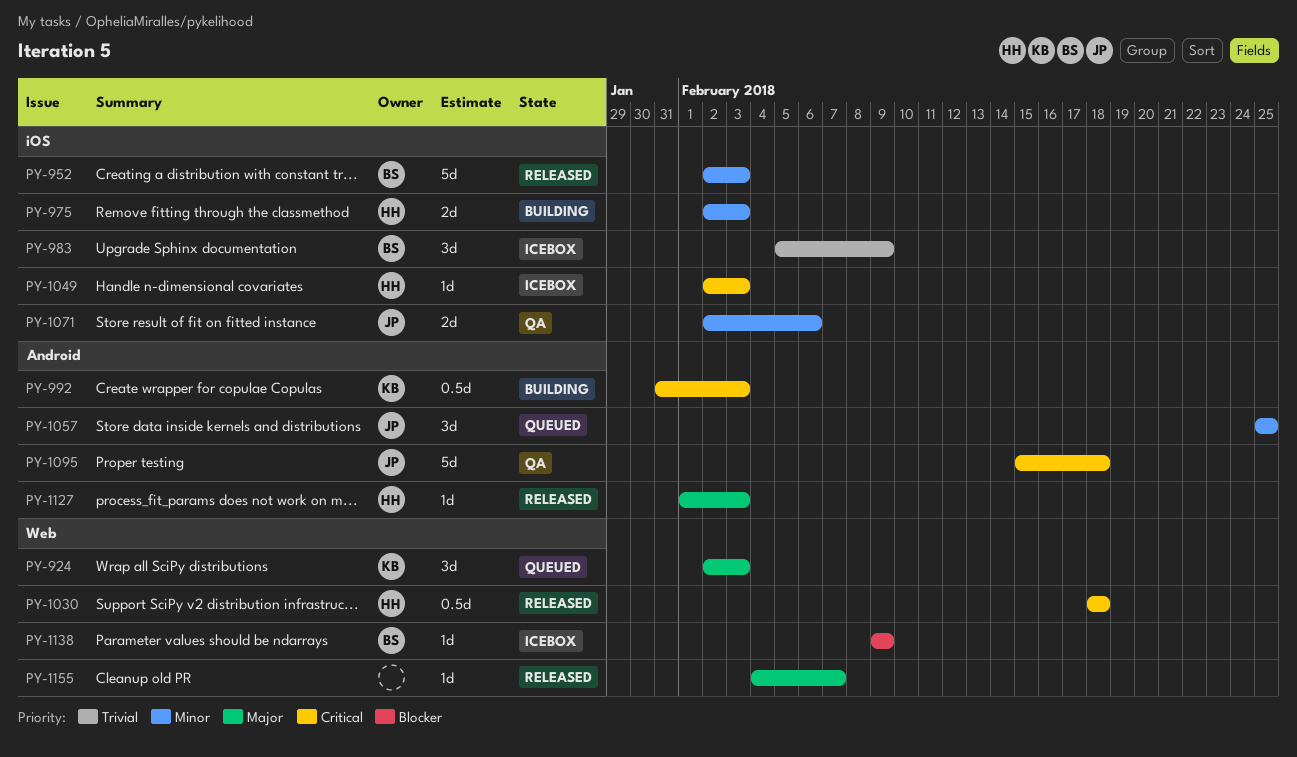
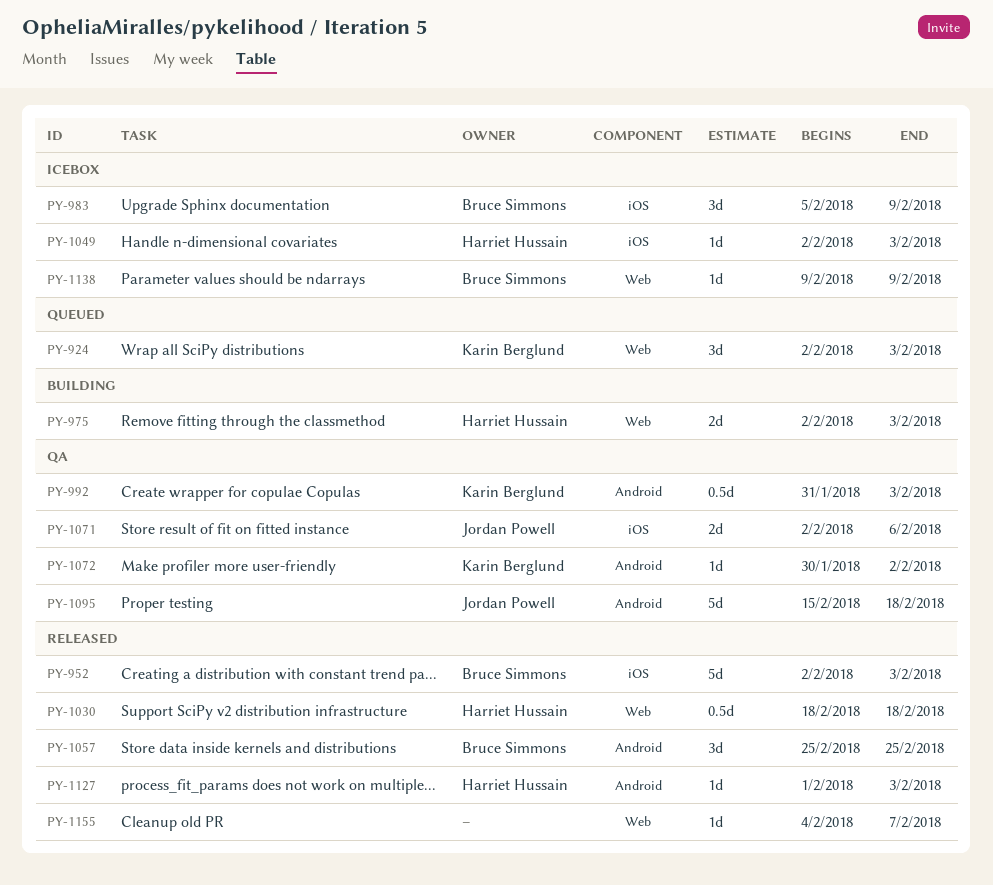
PY-975, label: iOS -> Web
PY-992, status: Building -> QA
PY-1057, status: Queued -> Released
PY-1057, owner: Jordan Powell -> Bruce Simmons
PY-1072: none -> present

